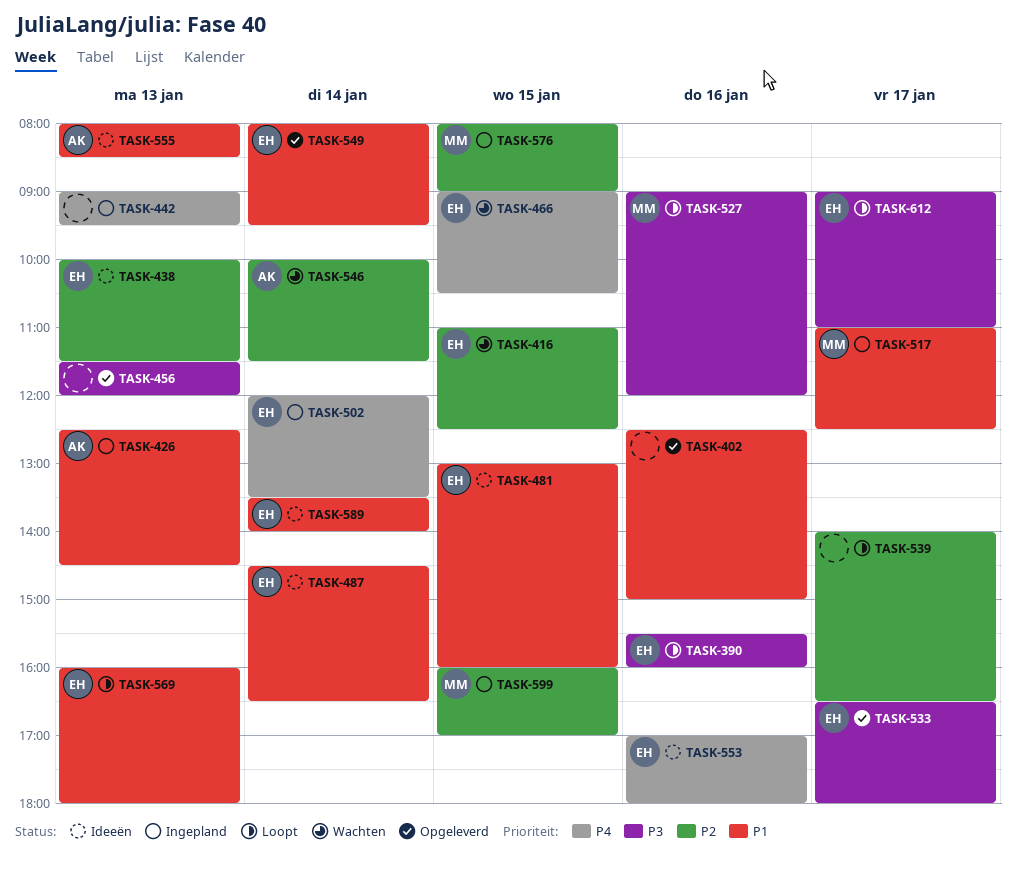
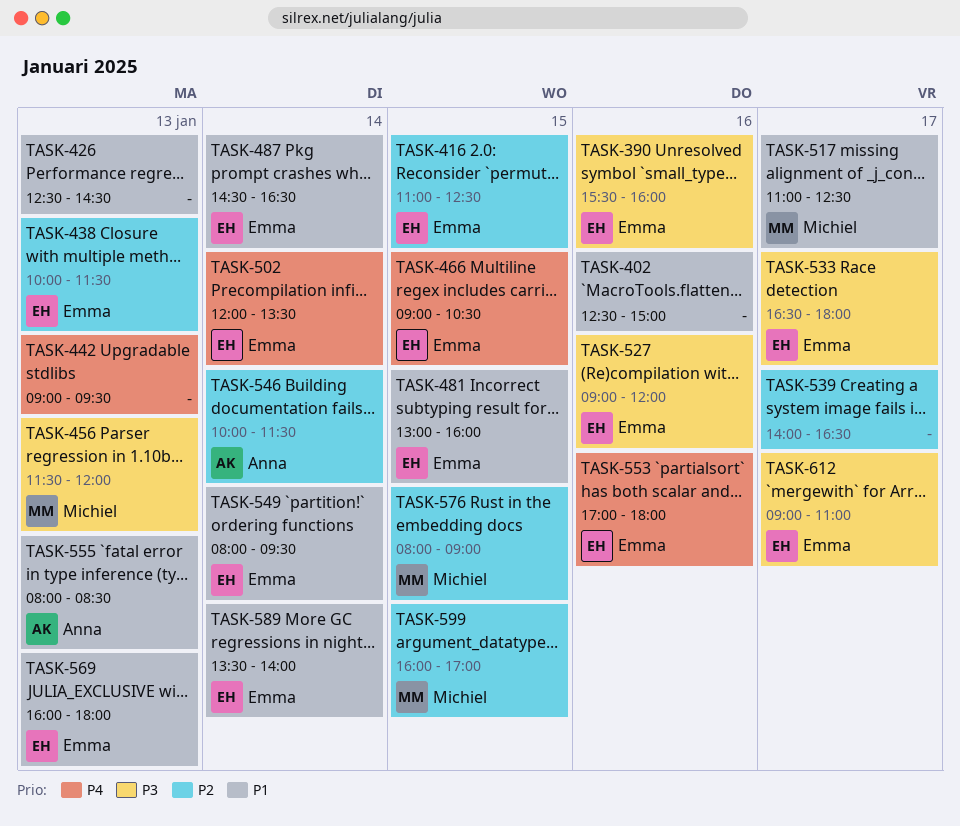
TASK-426, owner: Anna -> none
TASK-456, owner: none -> Michiel
TASK-527, owner: Michiel -> Emma

